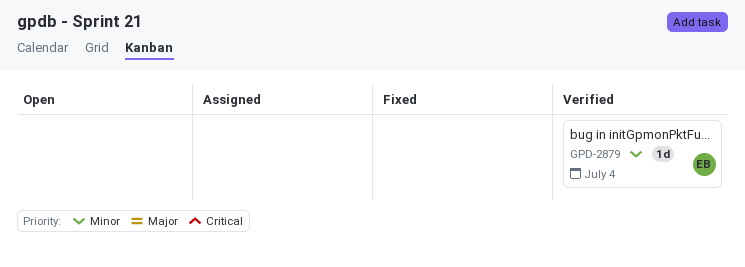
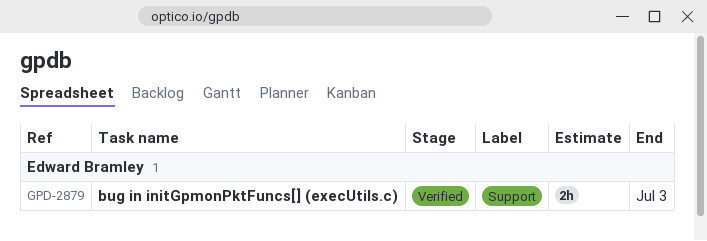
GPD-2879, estimate: 1d -> 2h
GPD-2879, due: Jul 4 -> Jul 3

